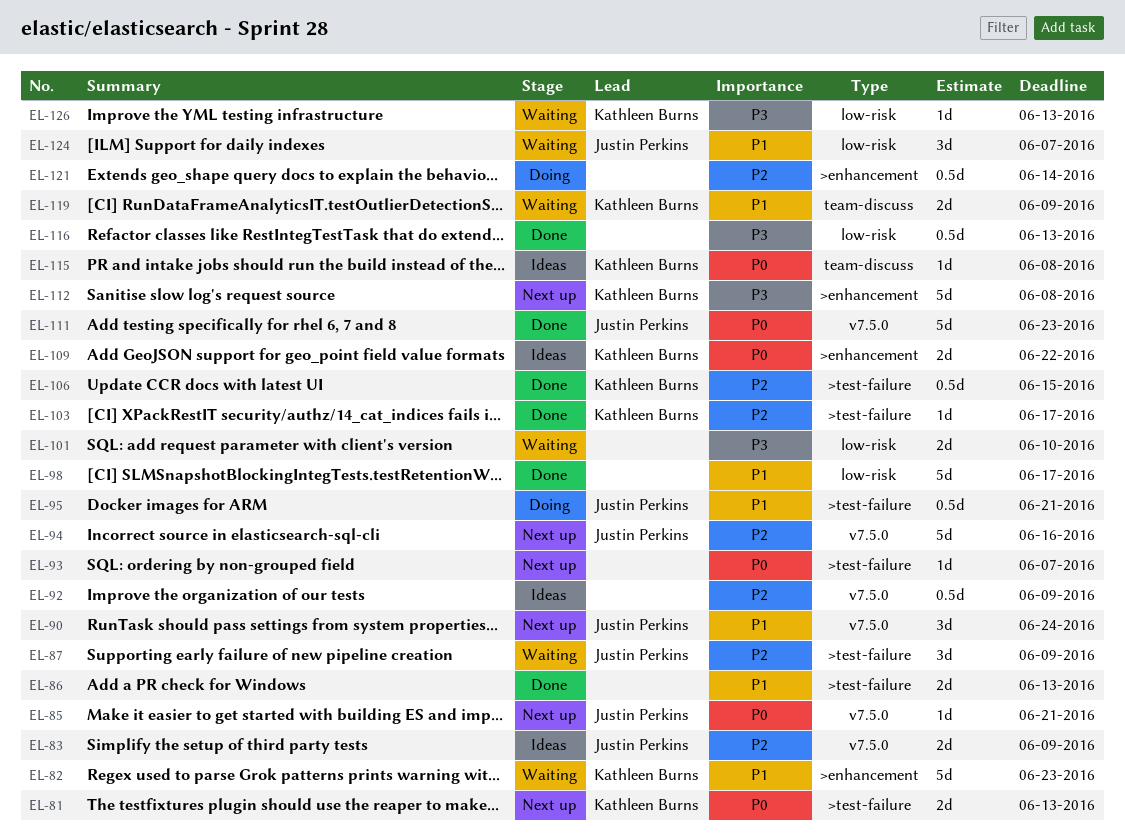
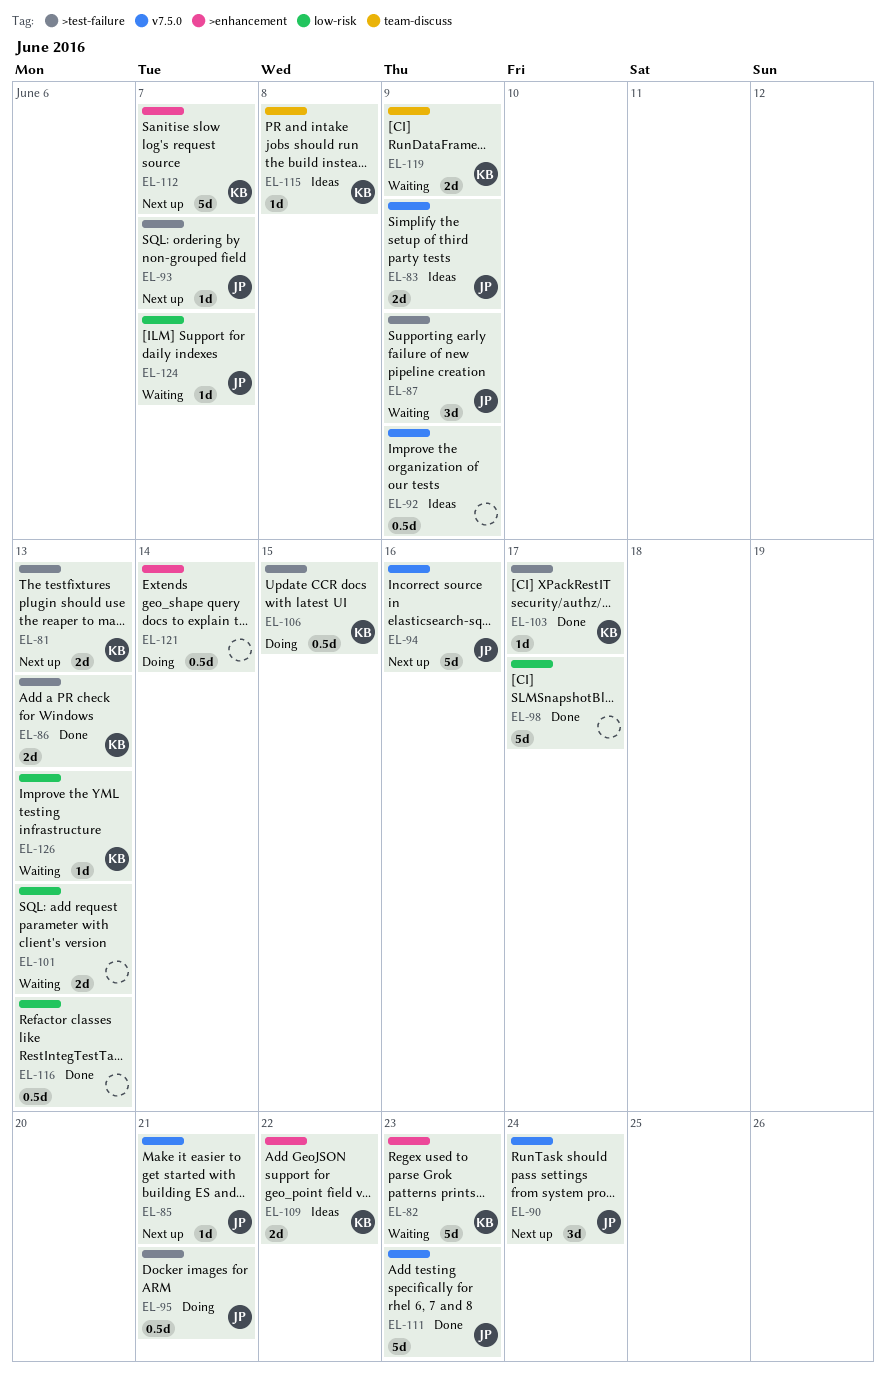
EL-86, owner: none -> Kathleen Burns
EL-93, owner: none -> Justin Perkins
EL-101, due: Jun 10 -> Jun 13
EL-106, status: Done -> Doing
EL-112, due: Jun 8 -> Jun 7
EL-124, estimate: 3d -> 1d

